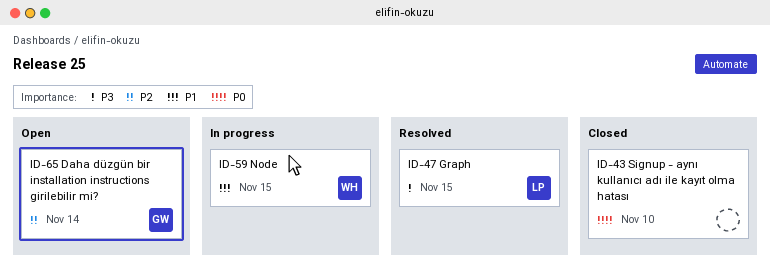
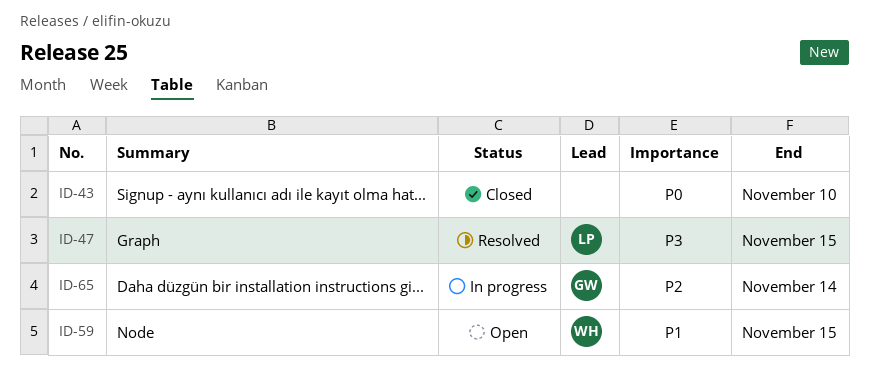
ID-59, status: In progress -> Open
ID-65, status: Open -> In progress

